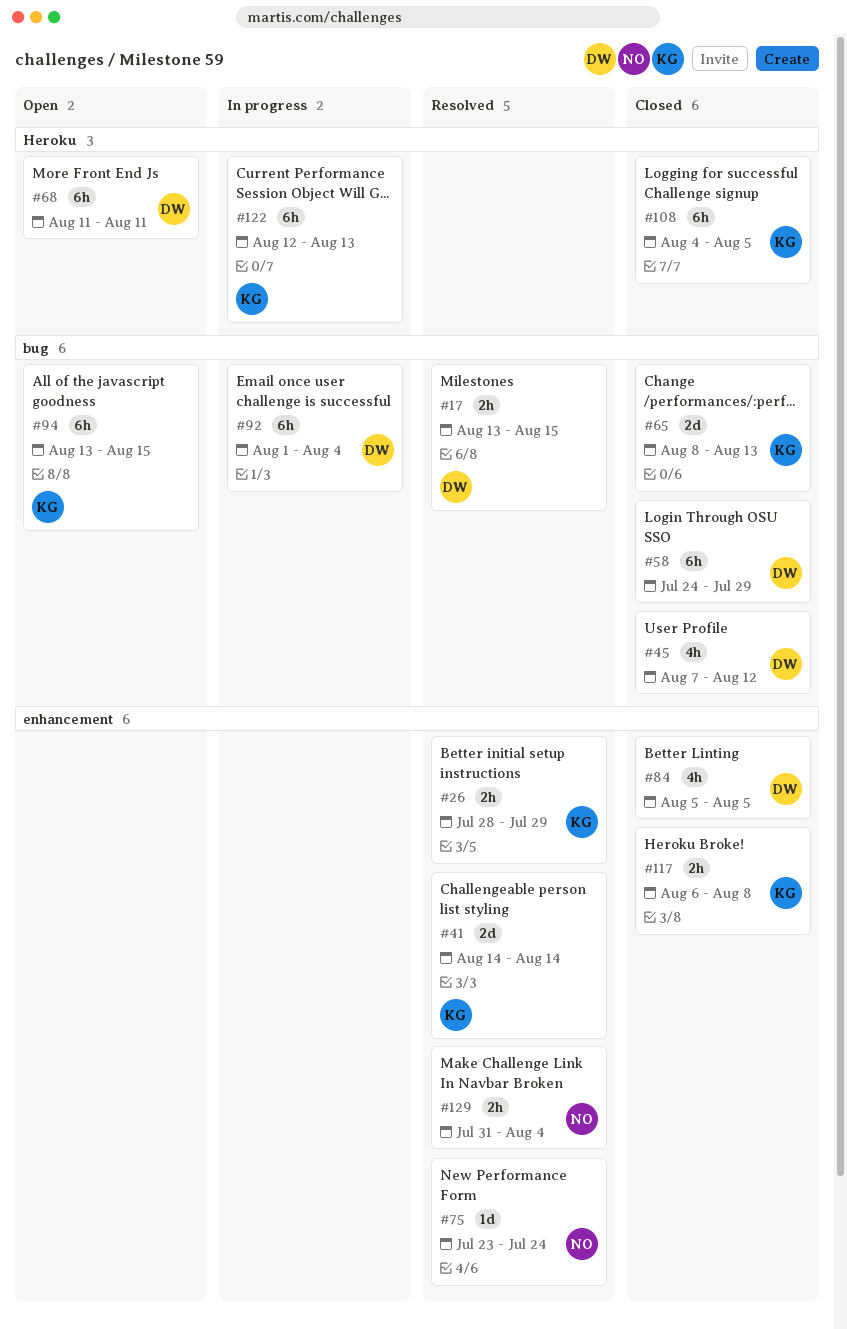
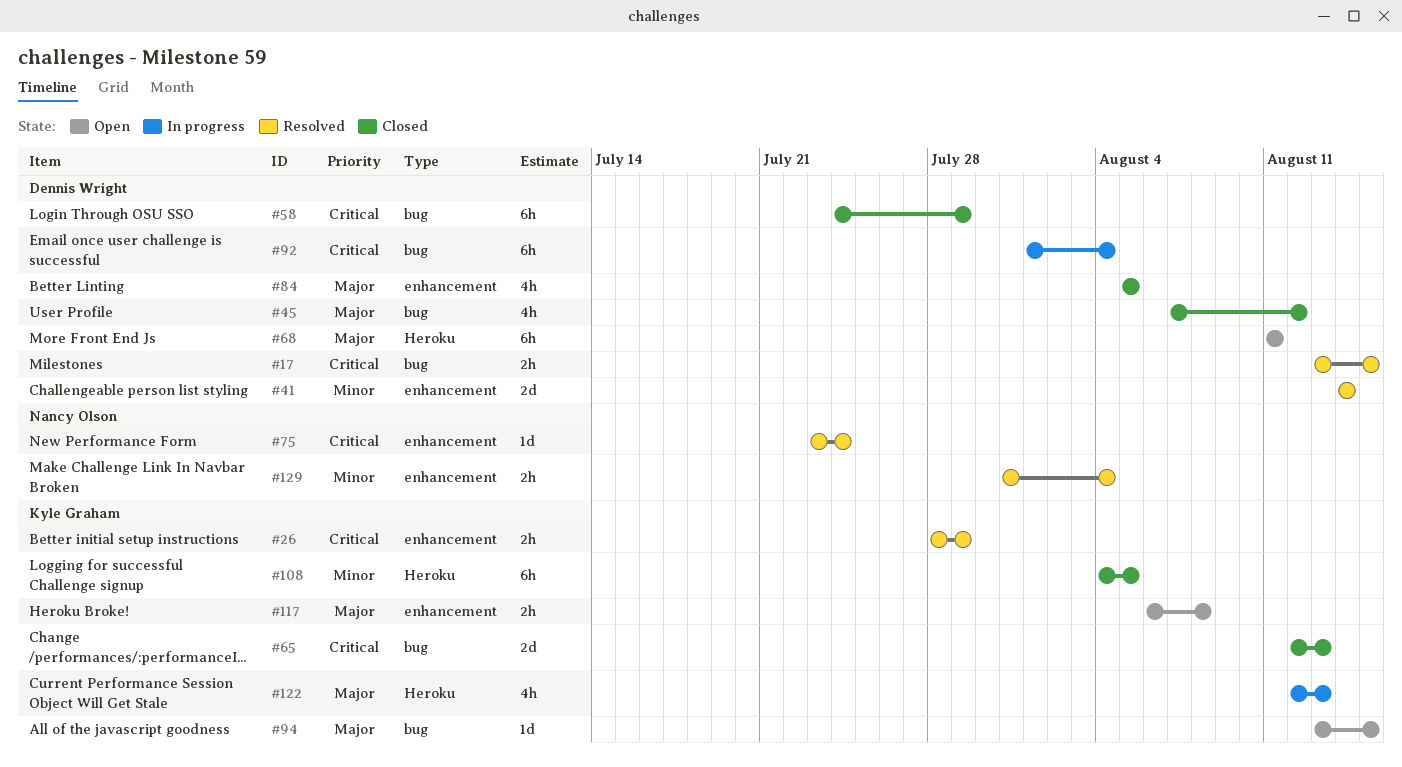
#41, owner: Kyle Graham -> Dennis Wright
#65, start: Aug 8 -> Aug 12
#94, estimate: 6h -> 1d
#117, status: Closed -> Open
#122, estimate: 6h -> 4h

